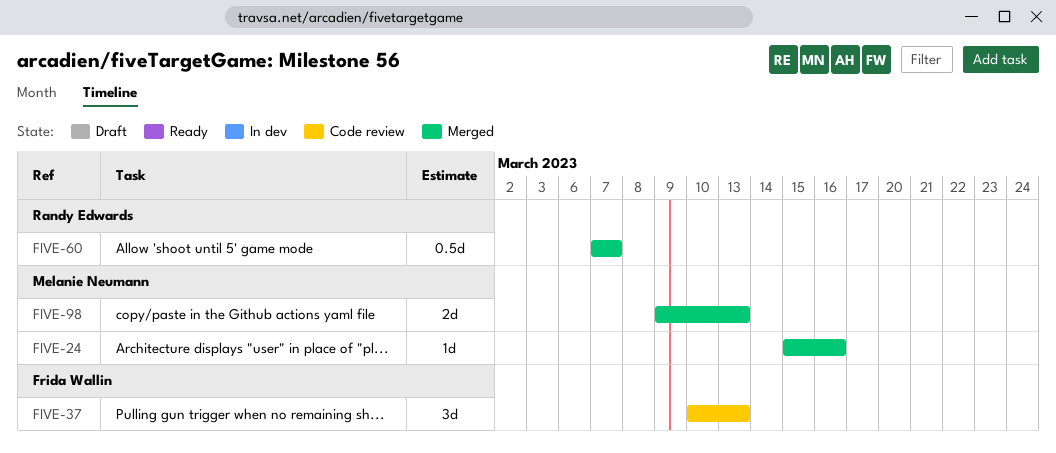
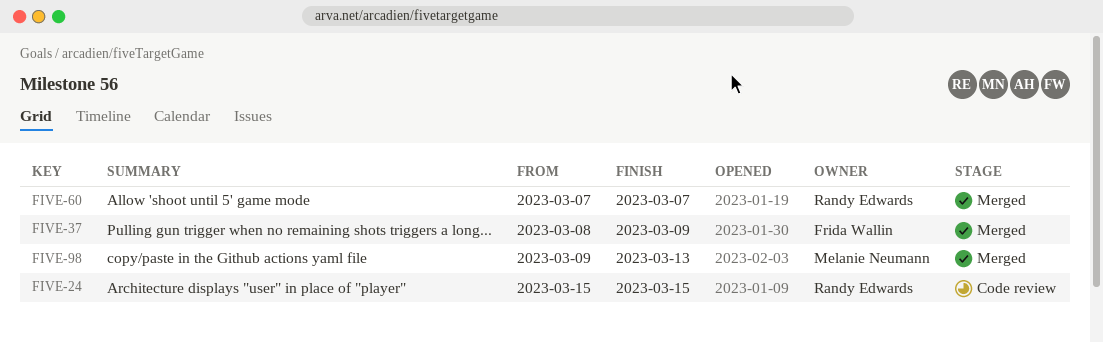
FIVE-24, status: Merged -> Code review
FIVE-24, owner: Melanie Neumann -> Randy Edwards
FIVE-24, due: Mar 16 -> Mar 15
FIVE-37, status: Code review -> Merged
FIVE-37, start: Mar 10 -> Mar 8
FIVE-37, due: Mar 13 -> Mar 9

